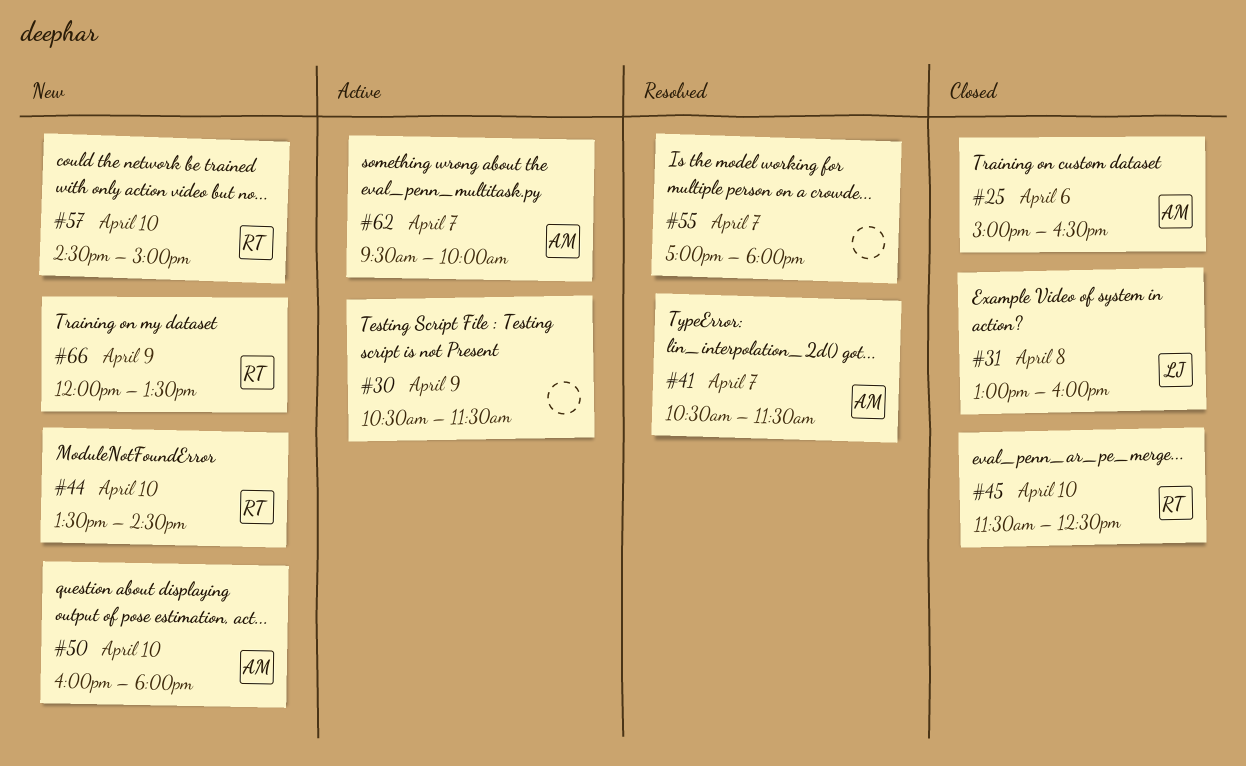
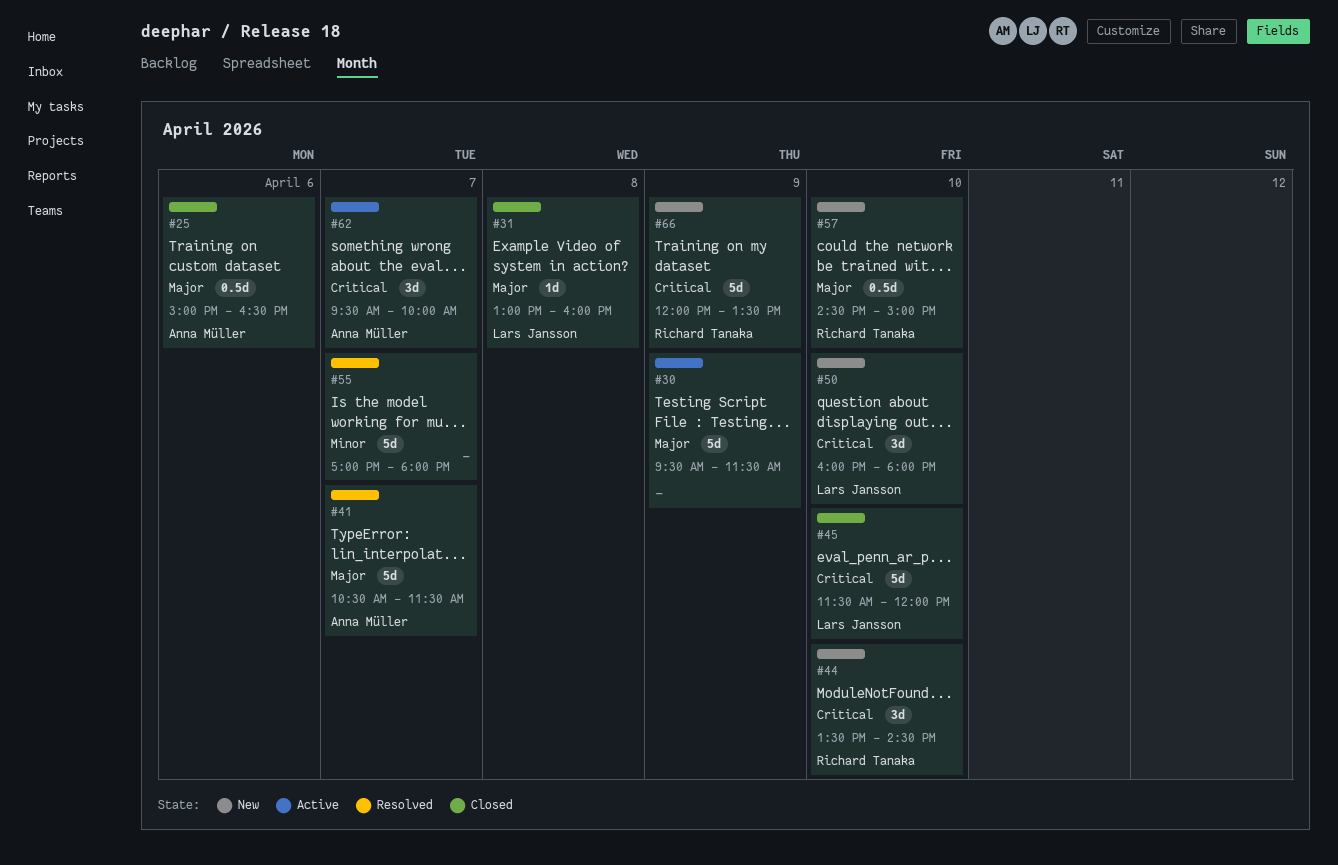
#30, begins: 10:30 -> 09:30
#45, owner: Richard Tanaka -> Lars Jansson
#45, ends: 12:30 -> 12:00
#50, owner: Anna Müller -> Lars Jansson

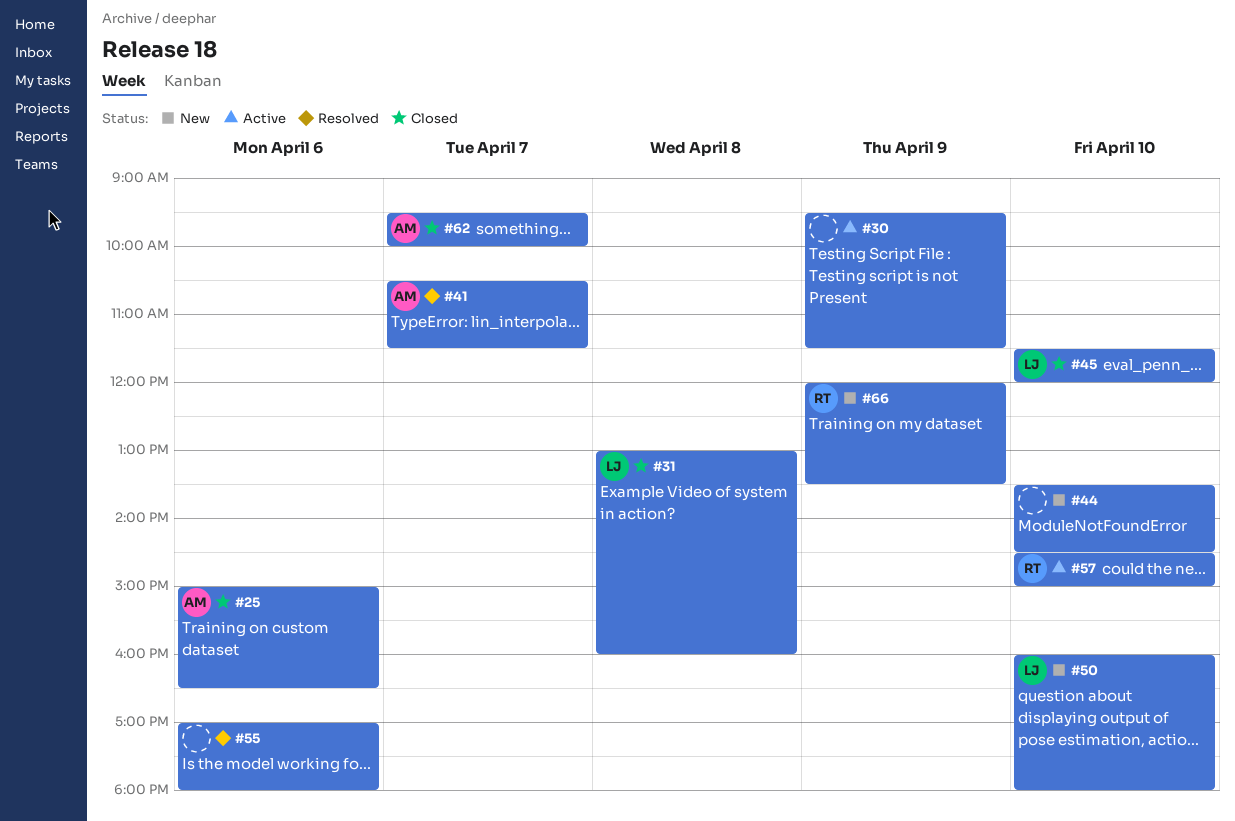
#44, owner: Richard Tanaka -> none
#55, day: Apr 7 -> Apr 6
#57, status: New -> Active
#62, status: Active -> Closed

